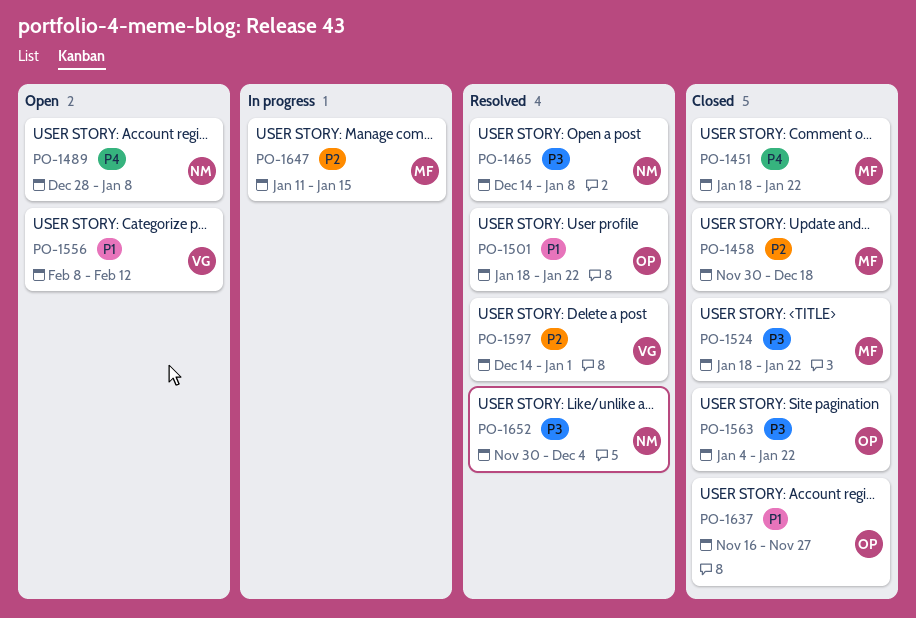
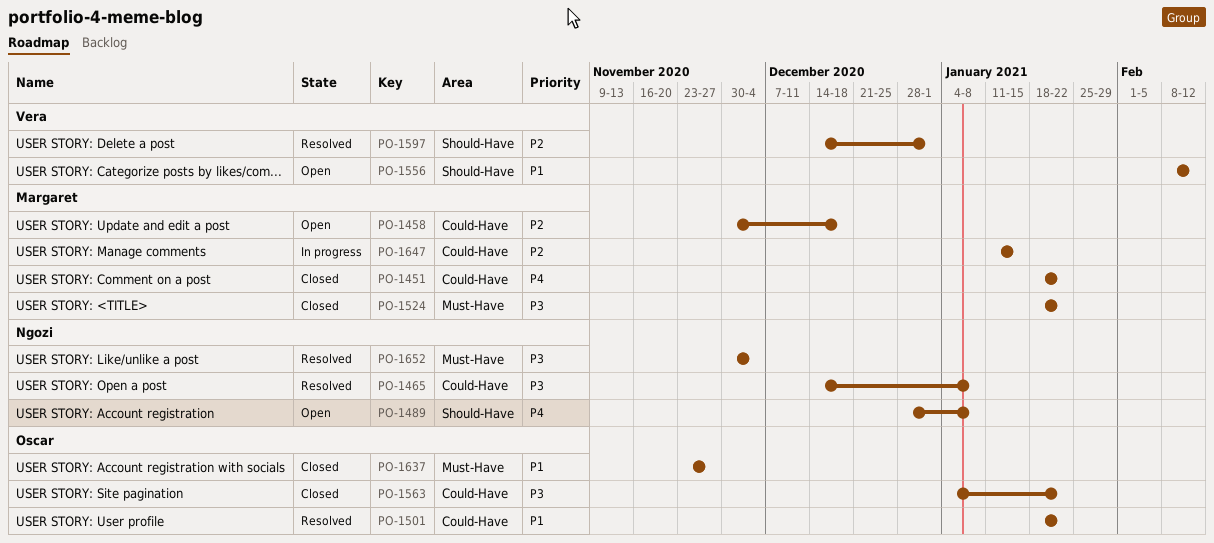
PO-1458, status: Closed -> Open
PO-1637, start: Nov 16 -> Nov 23

